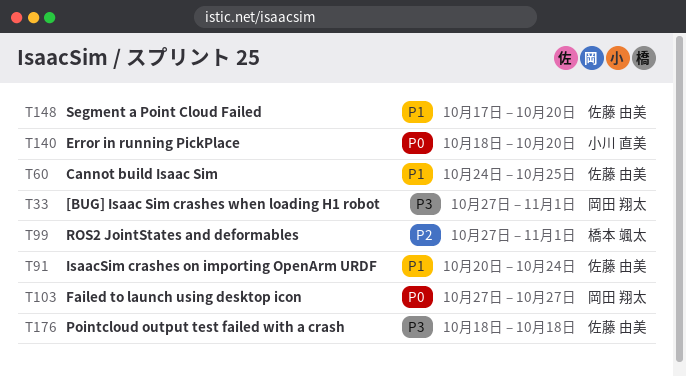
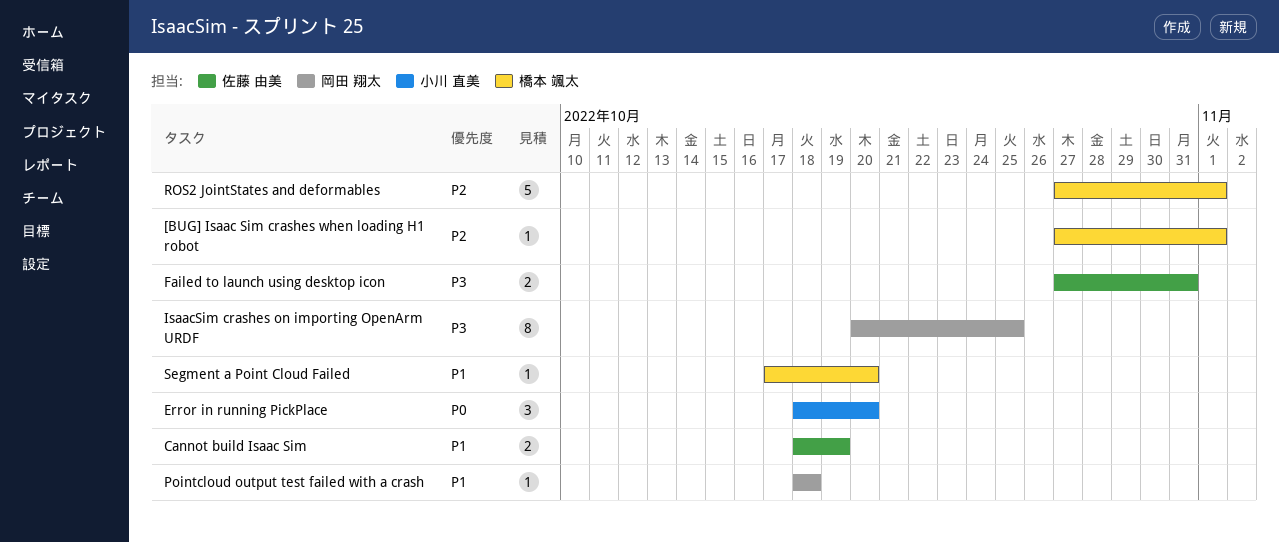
[BUG] Isaac Sim crashes when loading H1 robot, owner: 岡田 翔太 -> 橋本 颯太
[BUG] Isaac Sim crashes when loading H1 robot, priority: P3 -> P2
Cannot build Isaac Sim, start: Oct 24 -> Oct 18
Cannot build Isaac Sim, due: Oct 25 -> Oct 19
Failed to launch using desktop icon, owner: 岡田 翔太 -> 佐藤 由美
Failed to launch using desktop icon, priority: P0 -> P3
Failed to launch using desktop icon, due: Oct 27 -> Oct 31
IsaacSim crashes on importing OpenArm URDF, owner: 佐藤 由美 -> 岡田 翔太
IsaacSim crashes on importing OpenArm URDF, priority: P1 -> P3
IsaacSim crashes on importing OpenArm URDF, due: Oct 24 -> Oct 25
Pointcloud output test failed with a crash, owner: 佐藤 由美 -> 岡田 翔太
Pointcloud output test failed with a crash, priority: P3 -> P1
Segment a Point Cloud Failed, owner: 佐藤 由美 -> 橋本 颯太

